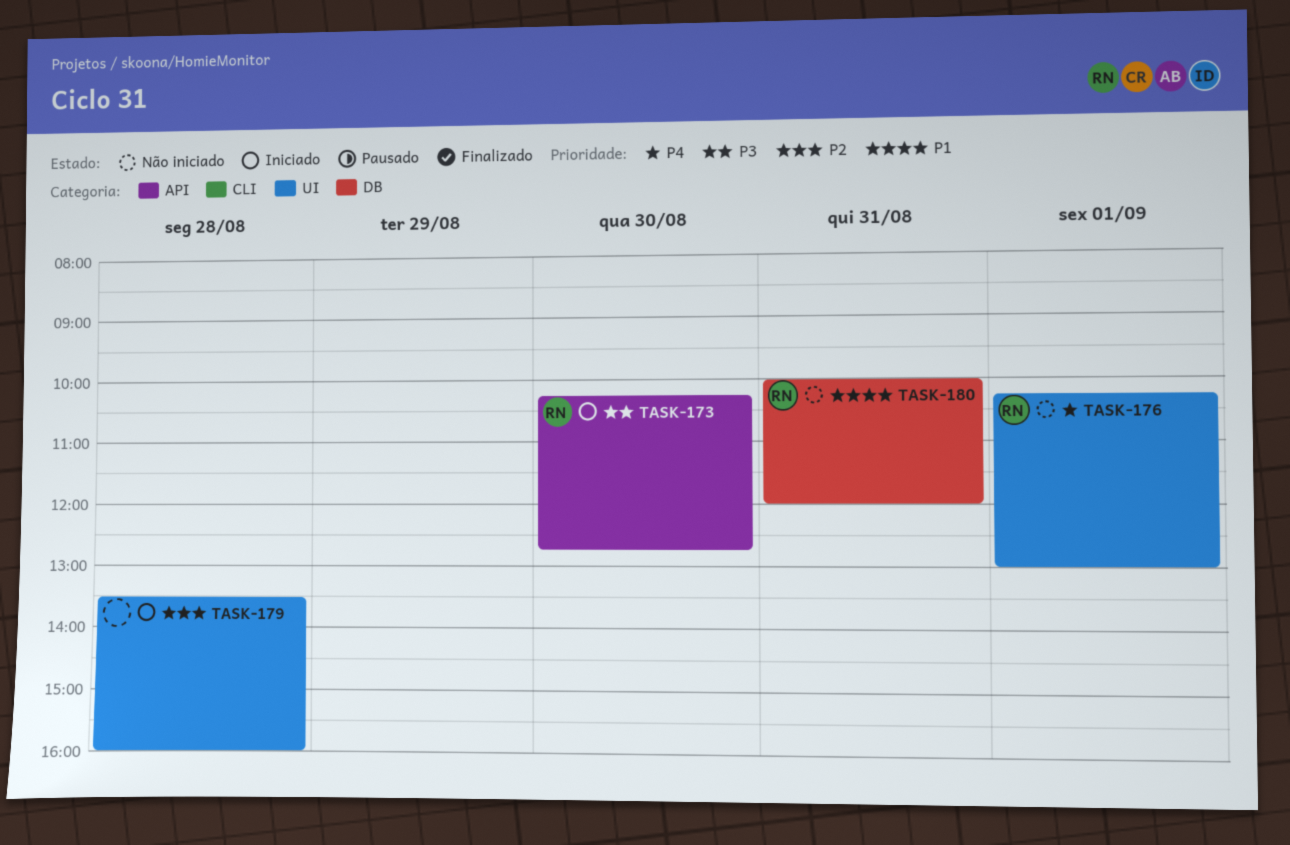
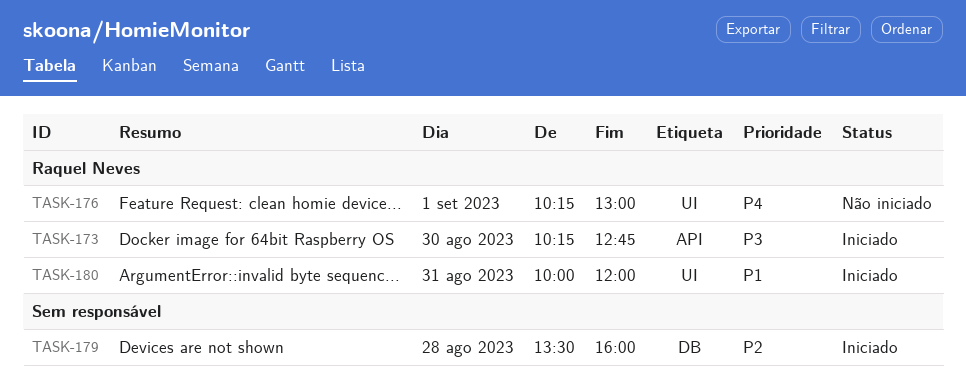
TASK-179, label: UI -> DB
TASK-180, status: Não iniciado -> Iniciado
TASK-180, label: DB -> UI

